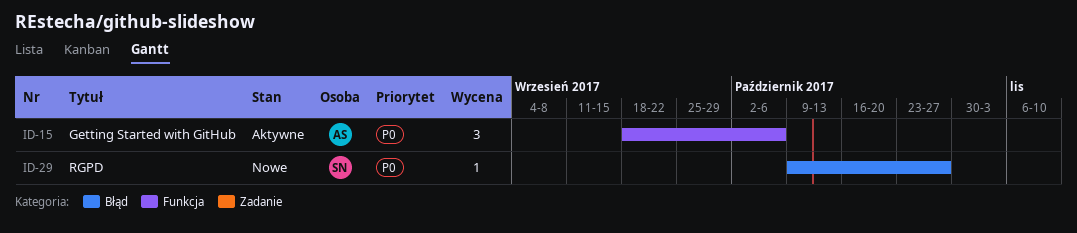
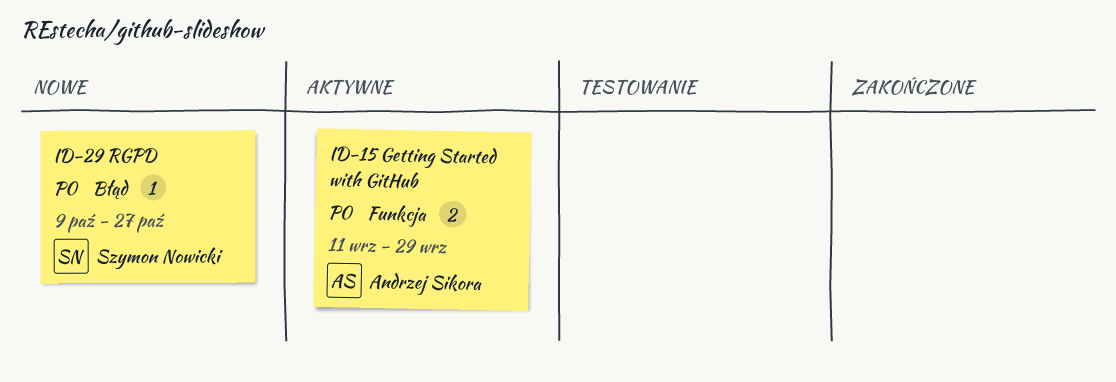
ID-15, estimate: 3 -> 2
ID-15, start: Sep 18 -> Sep 11
ID-15, due: Oct 6 -> Sep 29

